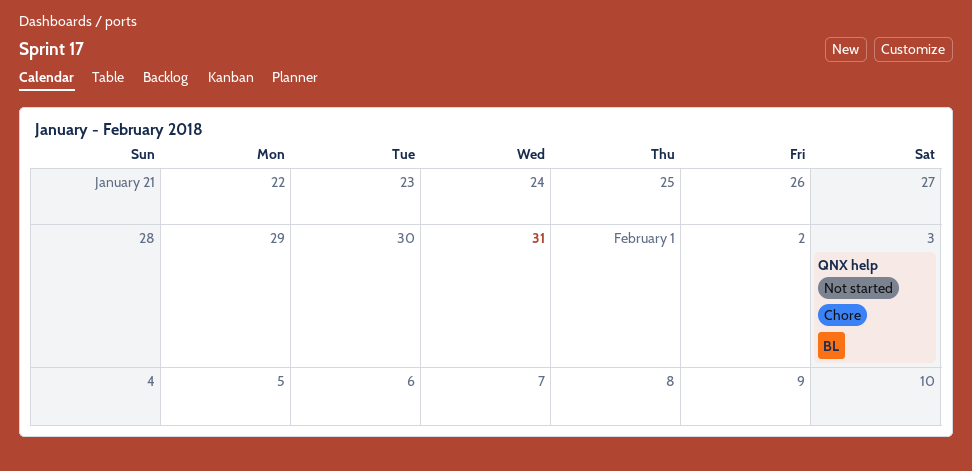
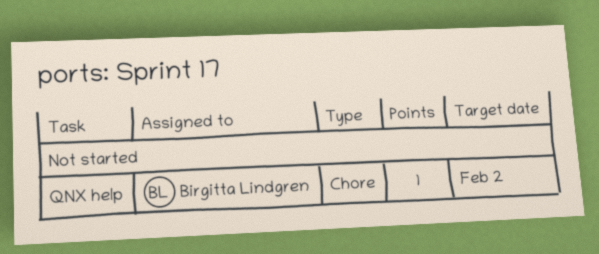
QNX help, due: Feb 3 -> Feb 2

